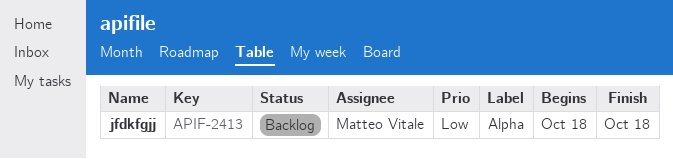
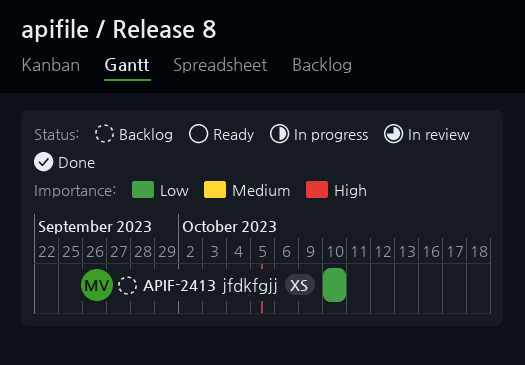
APIF-2413, start: Oct 18 -> Oct 10
APIF-2413, due: Oct 18 -> Oct 10

